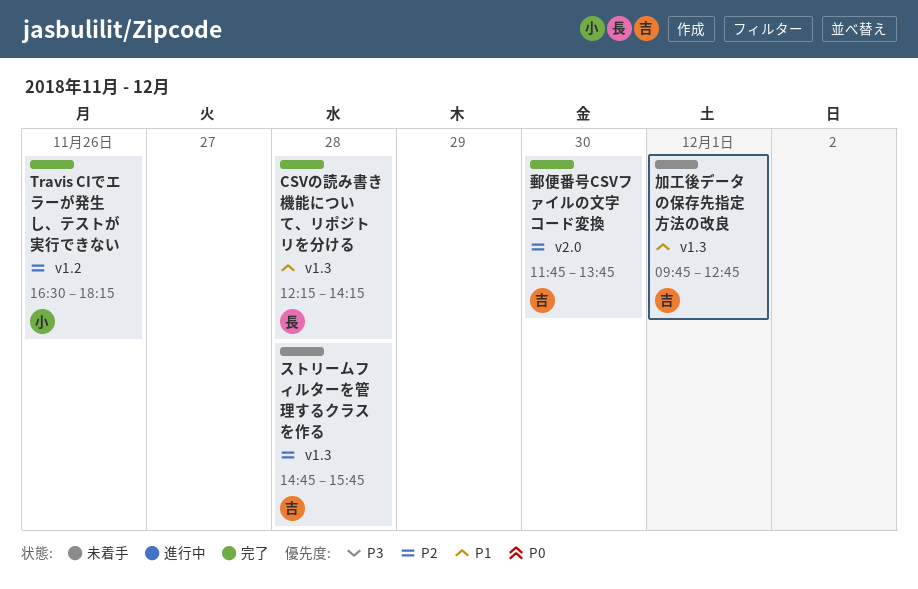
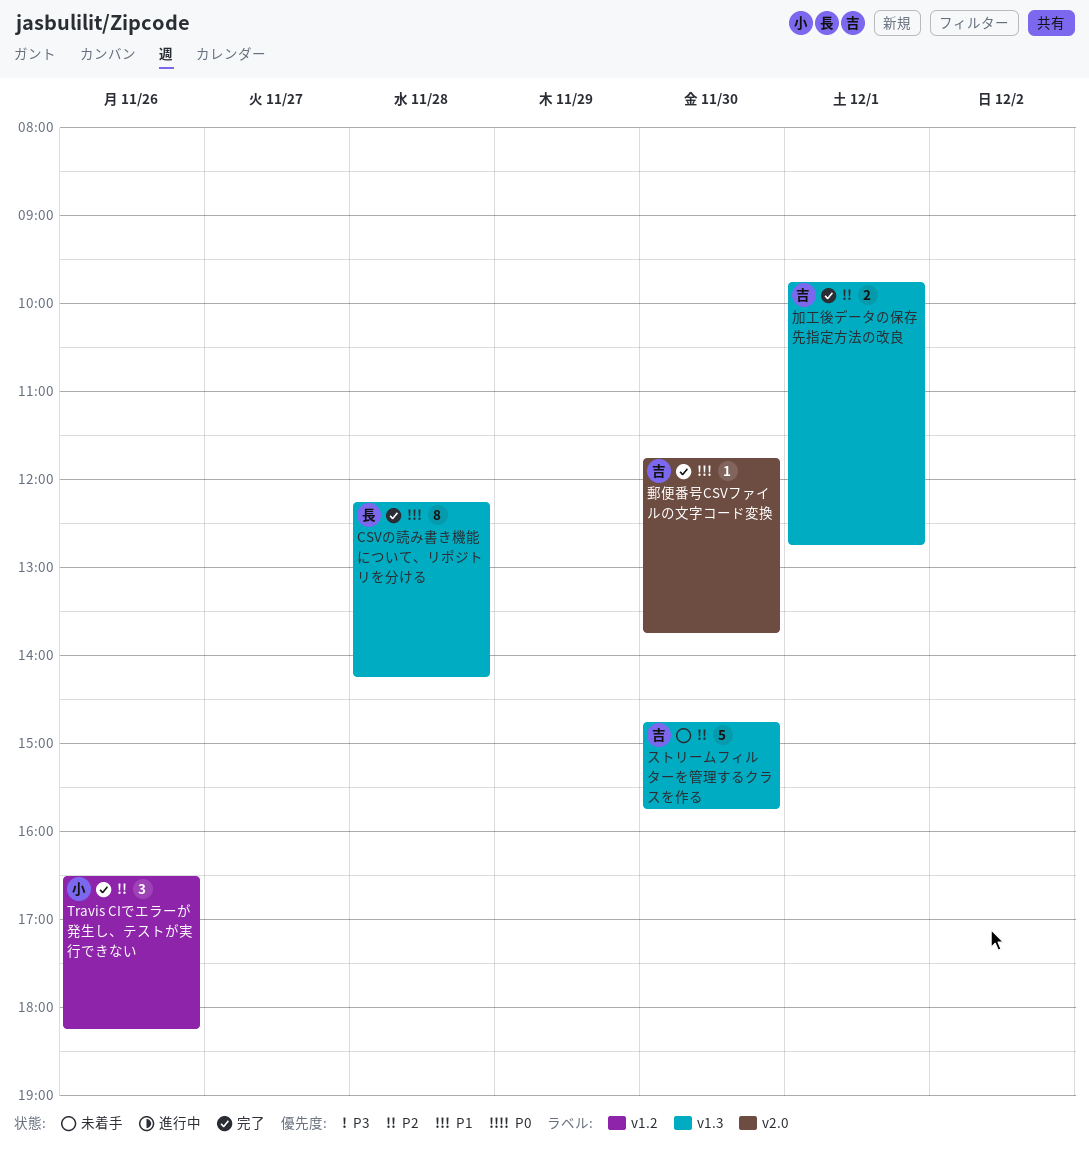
ストリームフィルターを管理するクラスを作る, day: Nov 28 -> Nov 30
加工後データの保存先指定方法の改良, status: 未着手 -> 完了
加工後データの保存先指定方法の改良, priority: P1 -> P2
郵便番号CSVファイルの文字コード変換, priority: P2 -> P1

